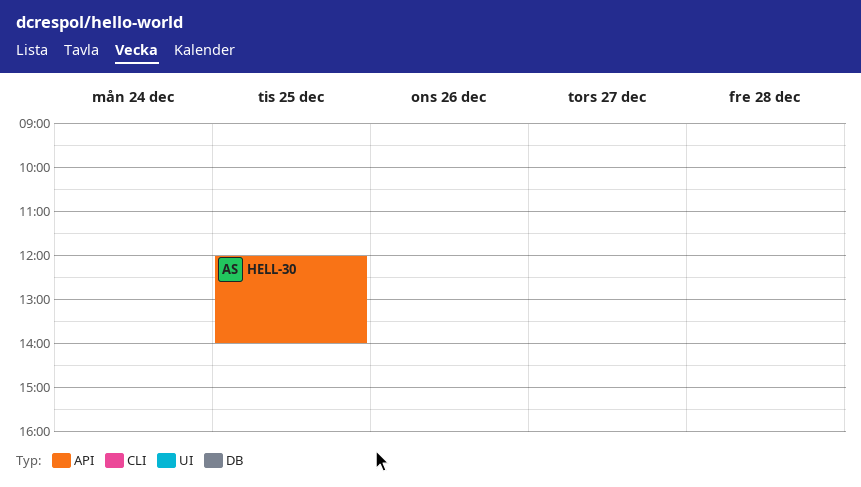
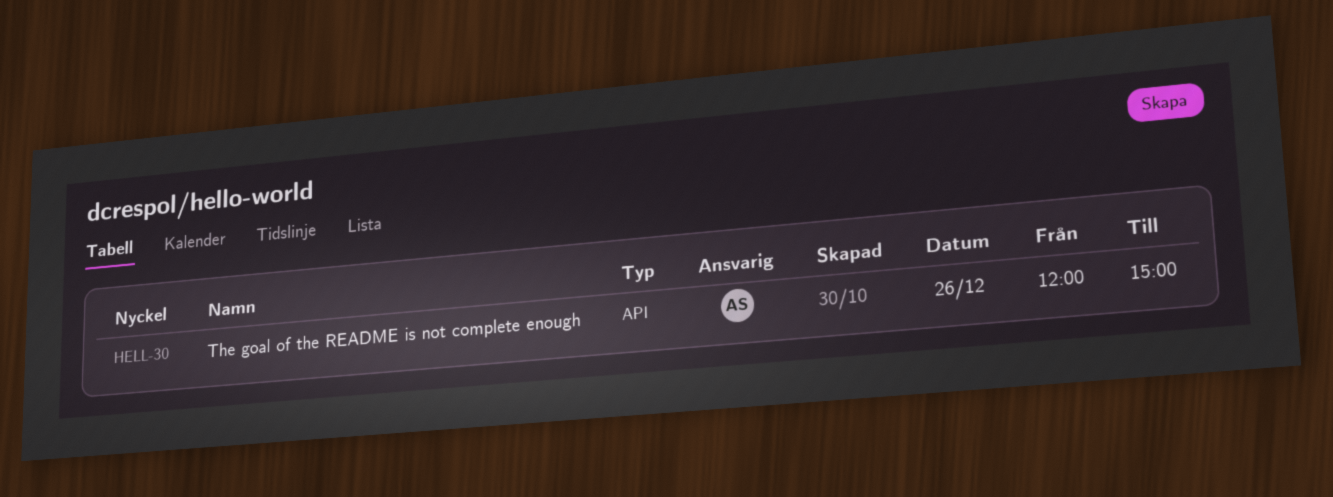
HELL-30, day: Dec 25 -> Dec 26
HELL-30, ends: 14:00 -> 15:00

